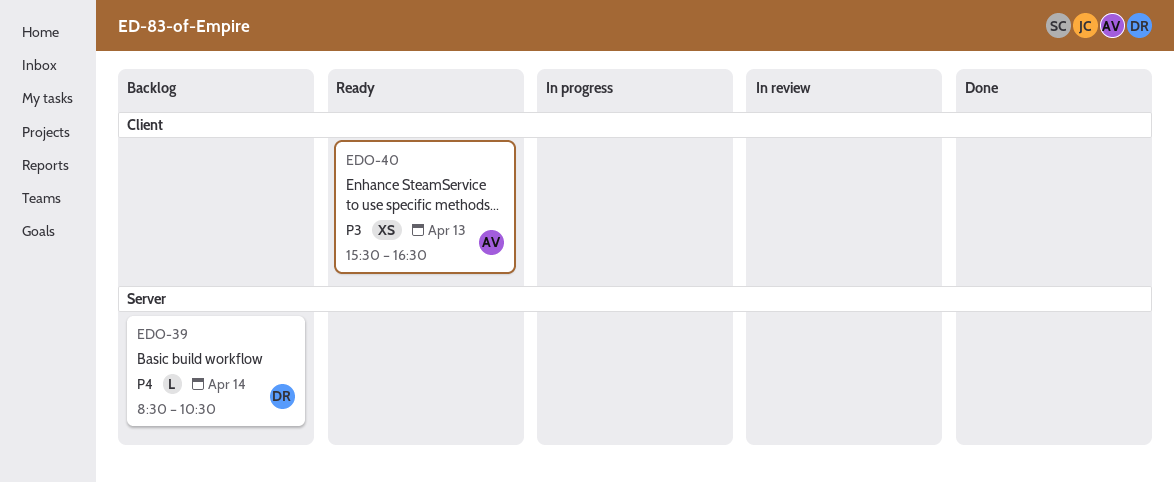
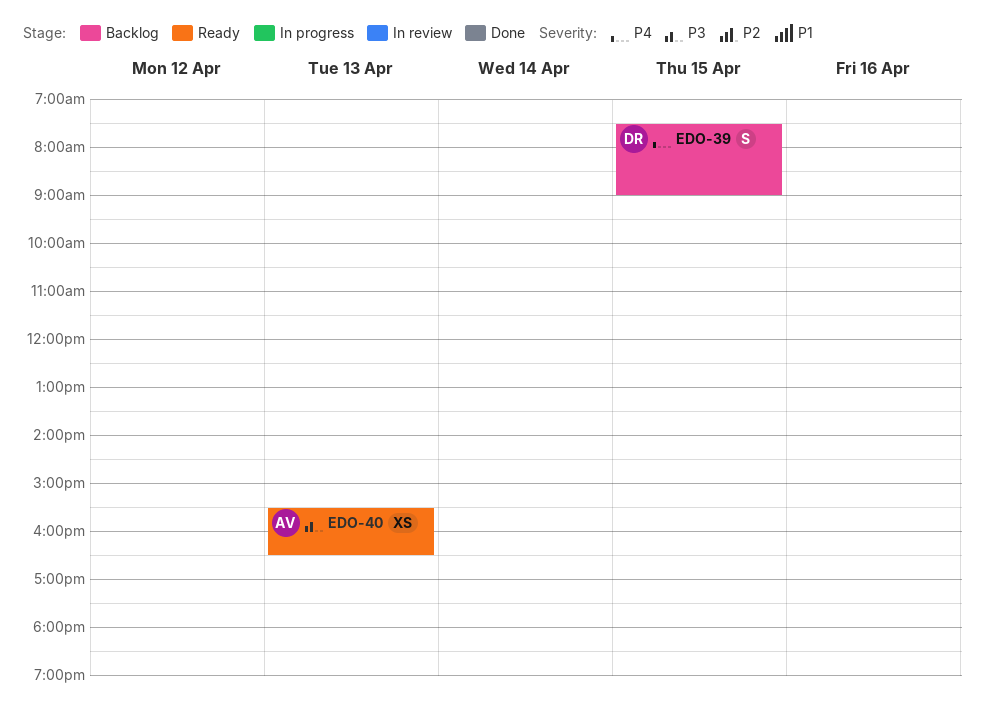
EDO-39, estimate: L -> S
EDO-39, day: Apr 14 -> Apr 15
EDO-39, begins: 08:30 -> 07:30
EDO-39, ends: 10:30 -> 09:00

